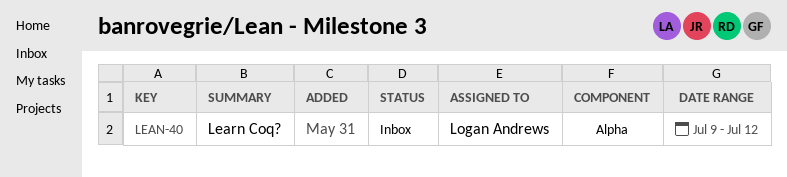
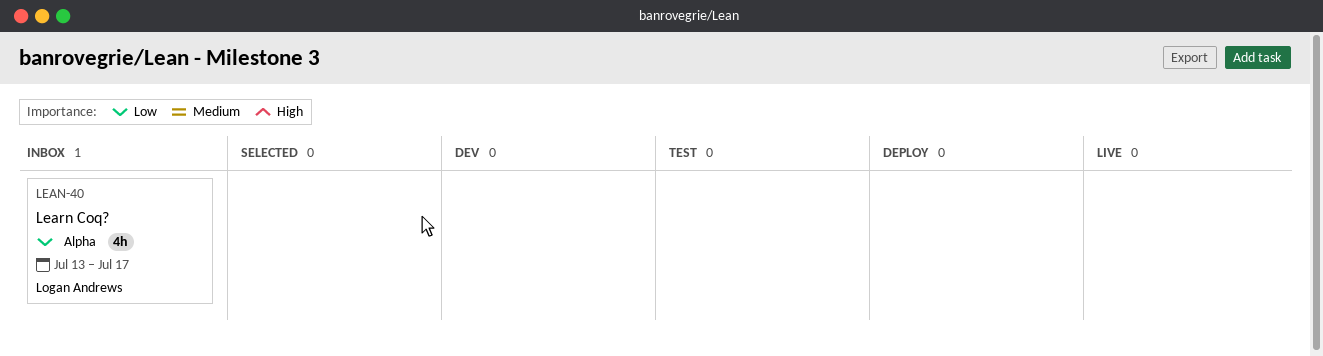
LEAN-40, start: Jul 9 -> Jul 13
LEAN-40, due: Jul 12 -> Jul 17

